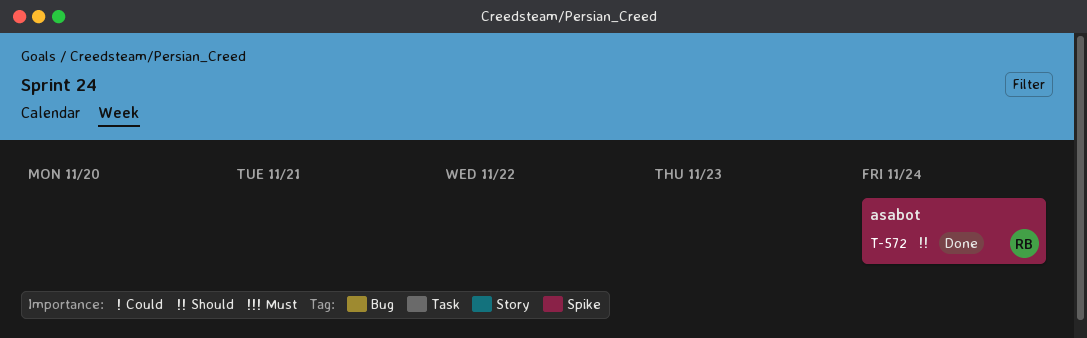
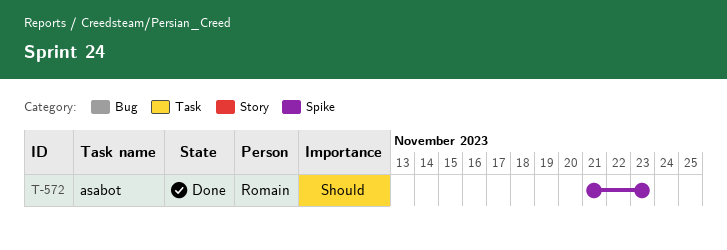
T-572, due: Nov 24 -> Nov 23

